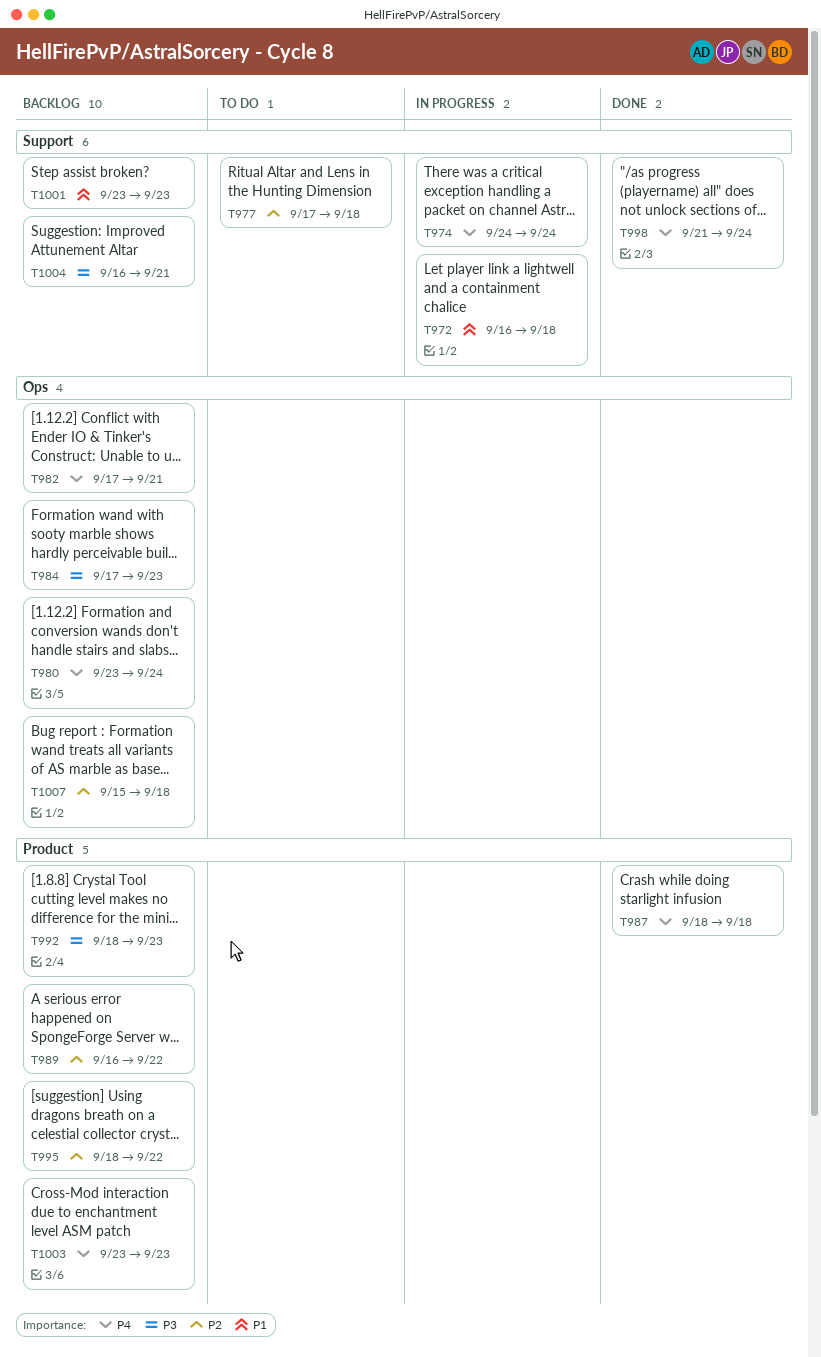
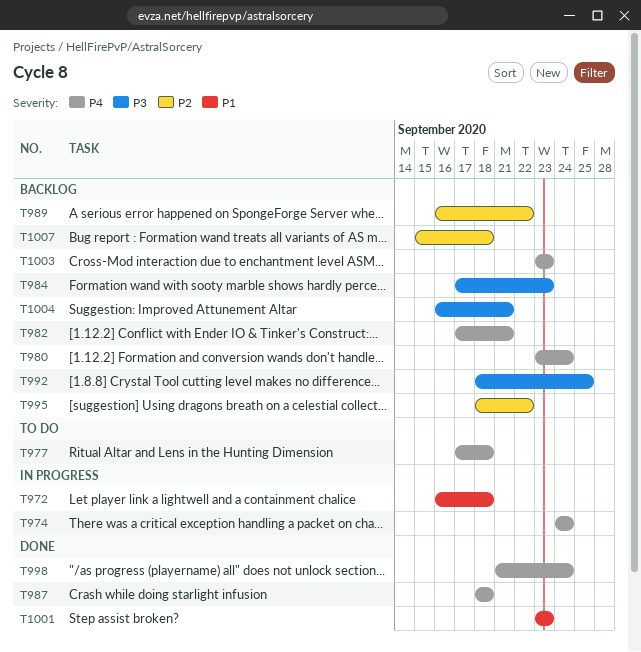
T977, priority: P2 -> P4
T992, due: Sep 23 -> Sep 25
T1001, status: Backlog -> Done

